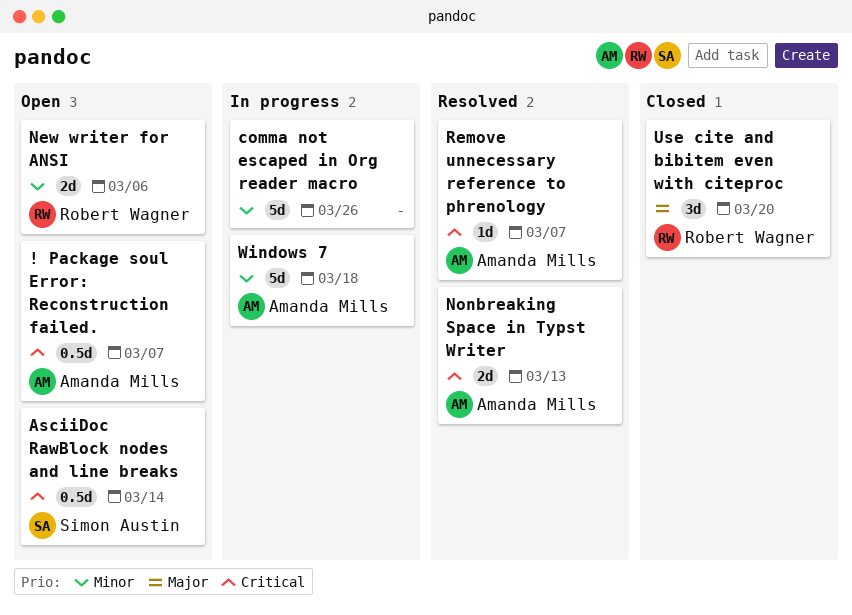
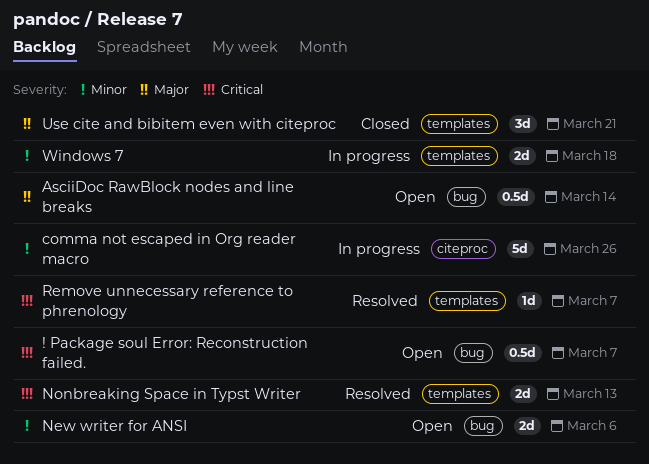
AsciiDoc RawBlock nodes and line breaks, priority: Critical -> Major
Use cite and bibitem even with citeproc, due: Mar 20 -> Mar 21
Windows 7, estimate: 5d -> 2d

